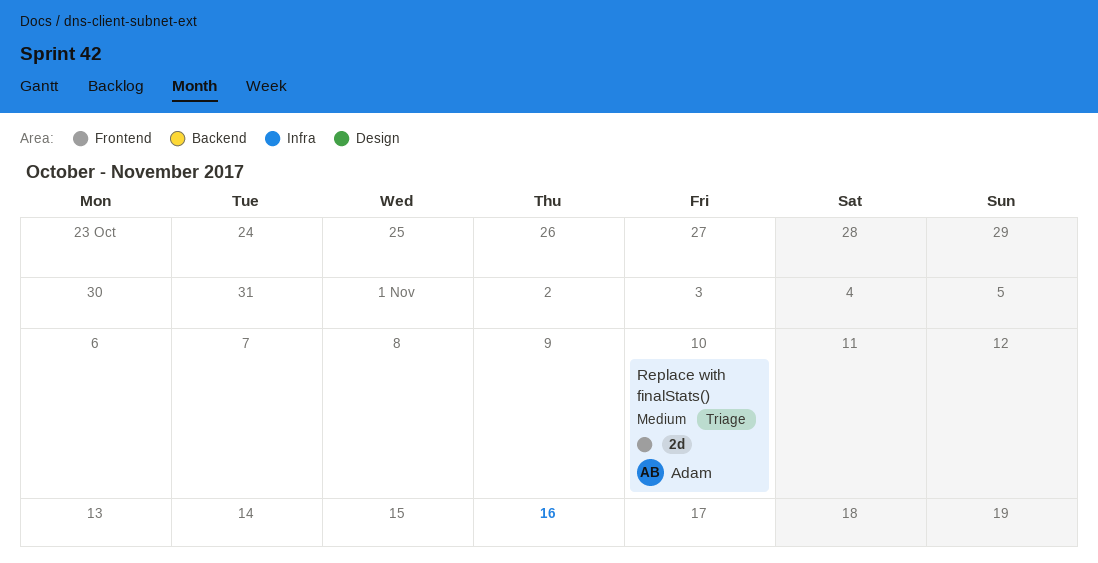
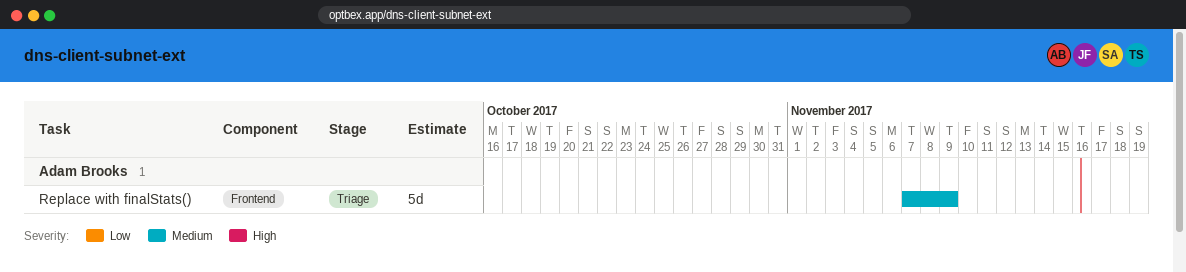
Replace with finalStats(), estimate: 2d -> 5d
Replace with finalStats(), due: Nov 10 -> Nov 9

